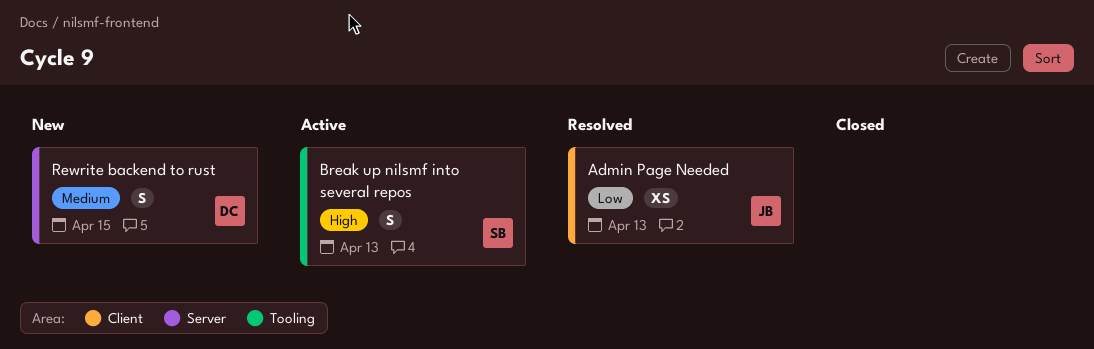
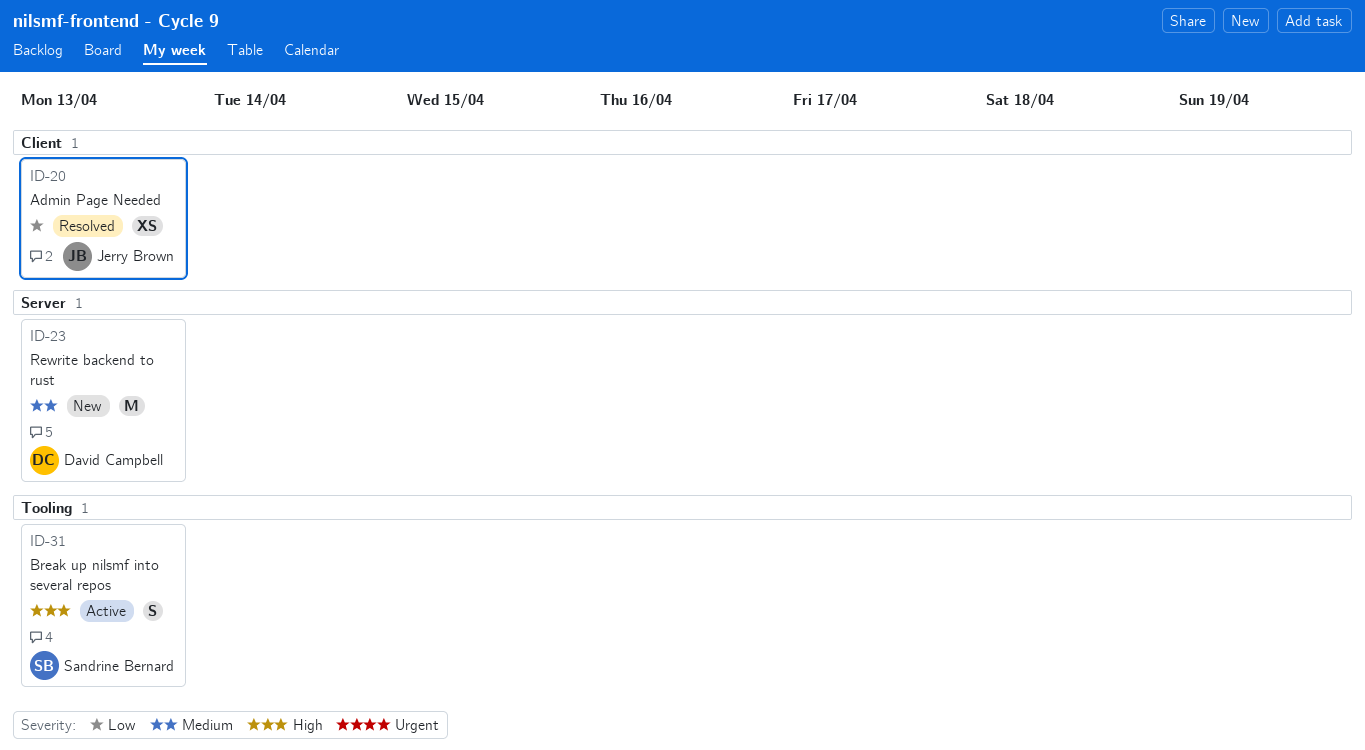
Rewrite backend to rust, estimate: S -> M
Rewrite backend to rust, due: Apr 15 -> Apr 13

